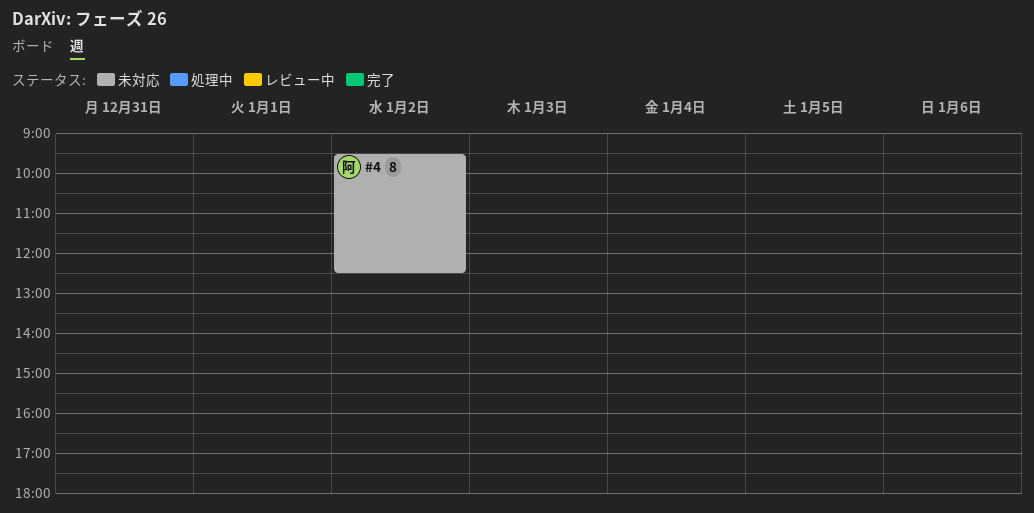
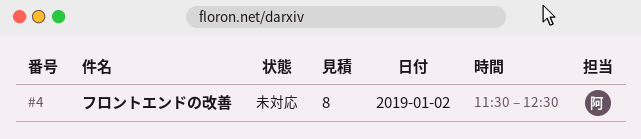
#4, begins: 09:30 -> 11:30

